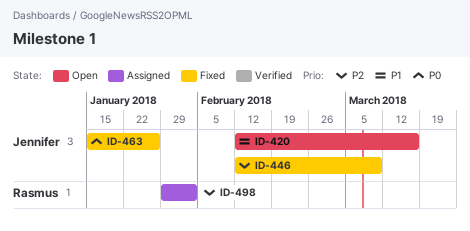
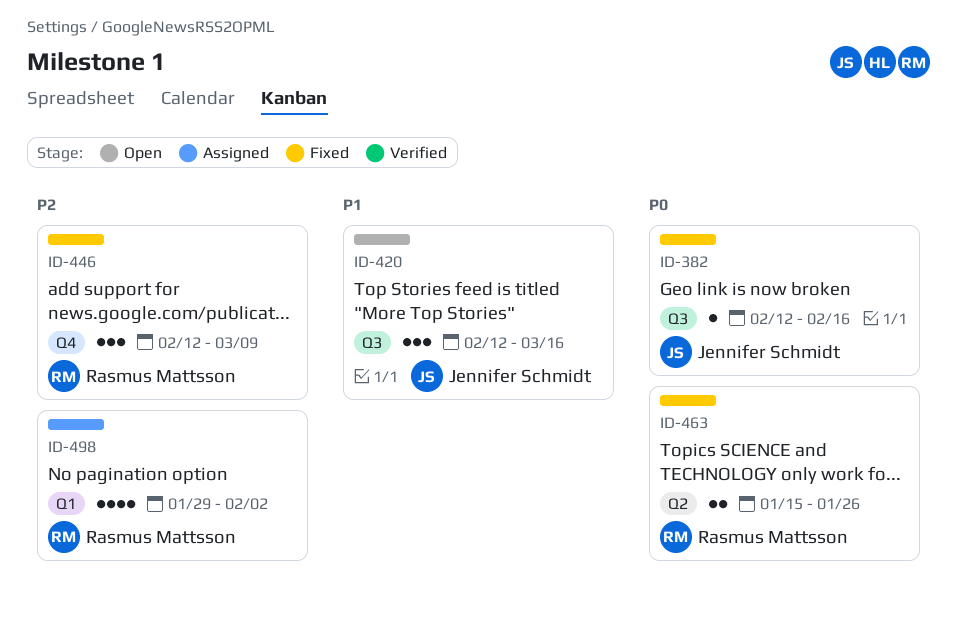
ID-382: none -> present
ID-446, owner: Jennifer Schmidt -> Rasmus Mattsson
ID-463, owner: Jennifer Schmidt -> Rasmus Mattsson

